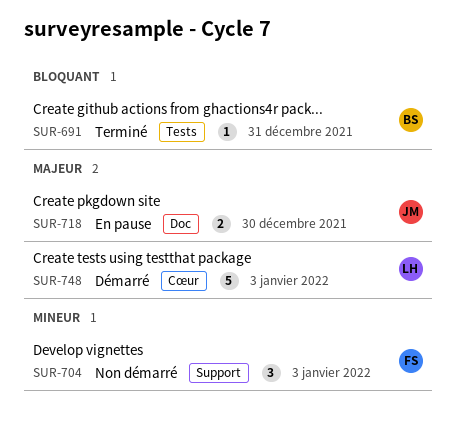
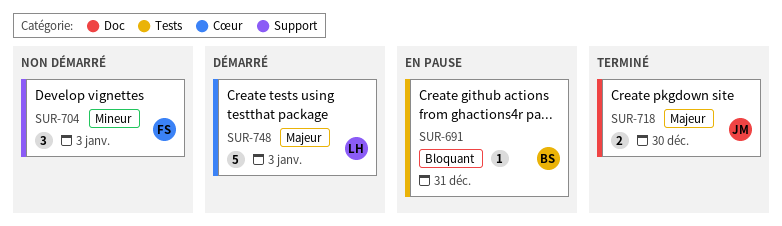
SUR-691, status: Terminé -> En pause
SUR-718, status: En pause -> Terminé

